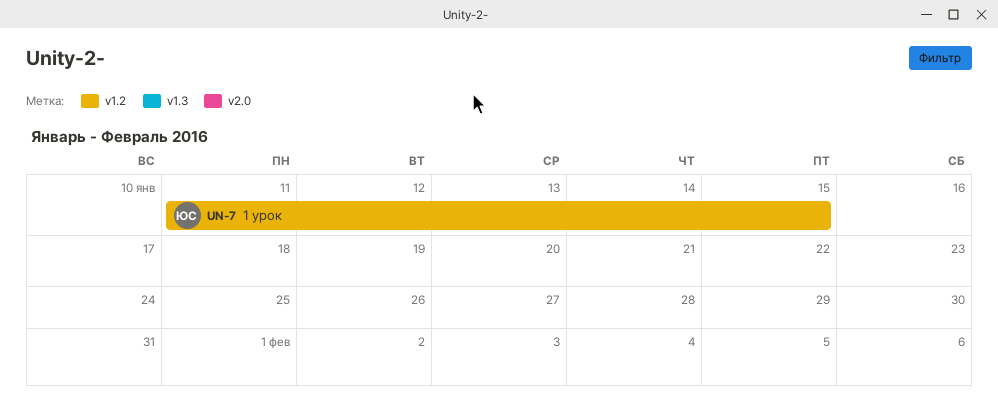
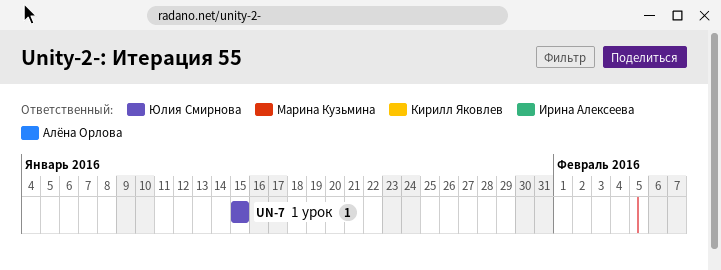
UN-7, start: Jan 11 -> Jan 15

